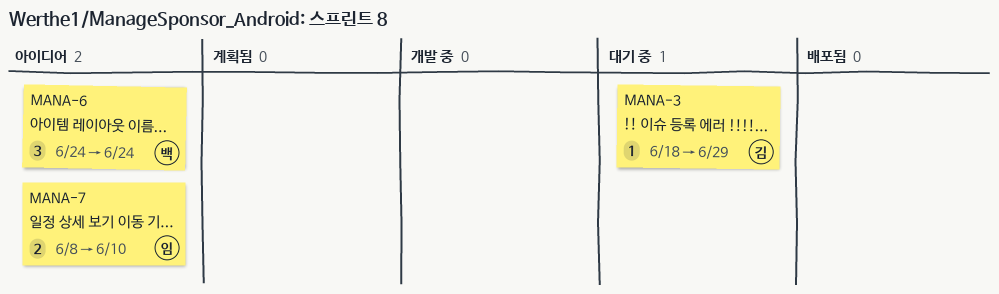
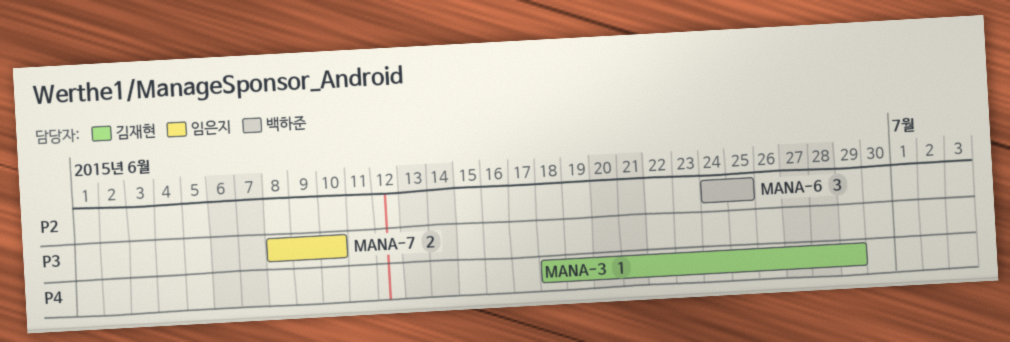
MANA-6, due: Jun 24 -> Jun 25

